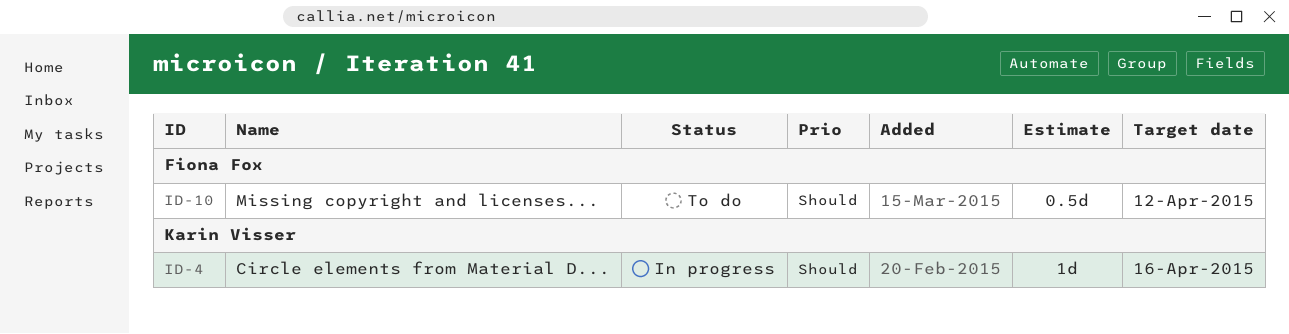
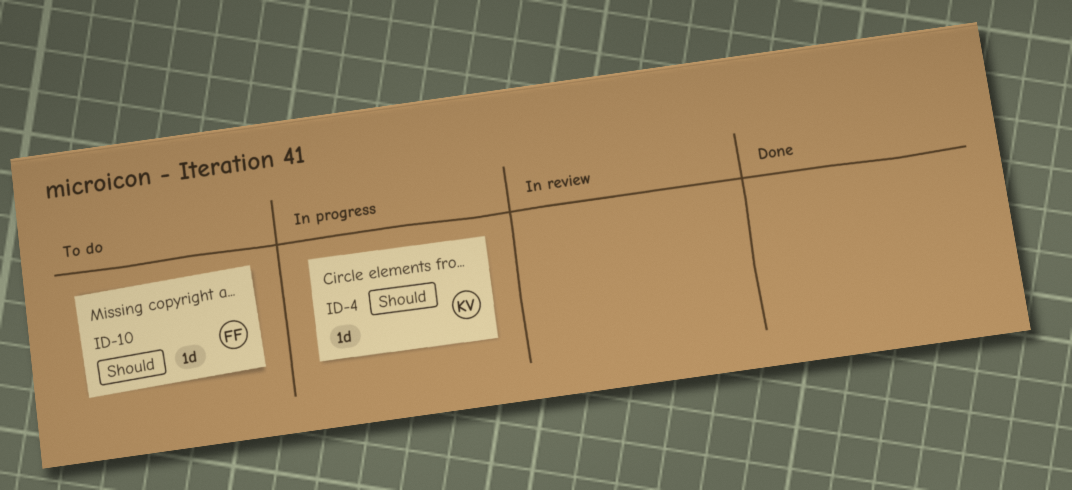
ID-10, estimate: 0.5d -> 1d

